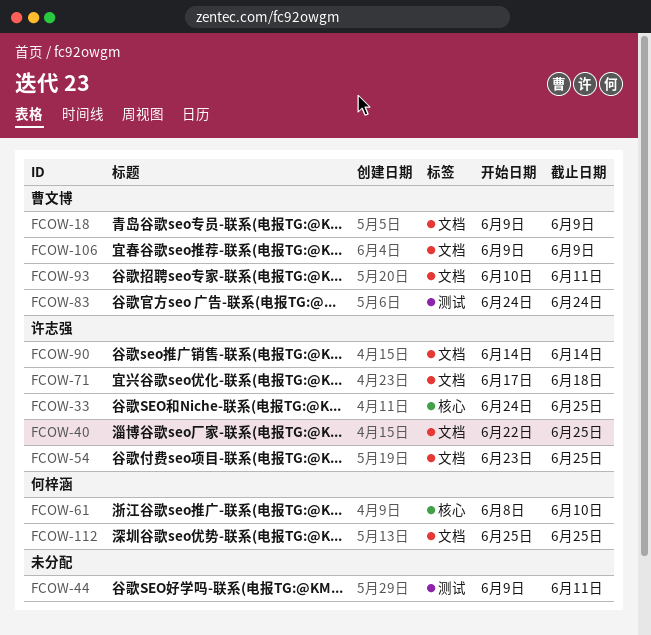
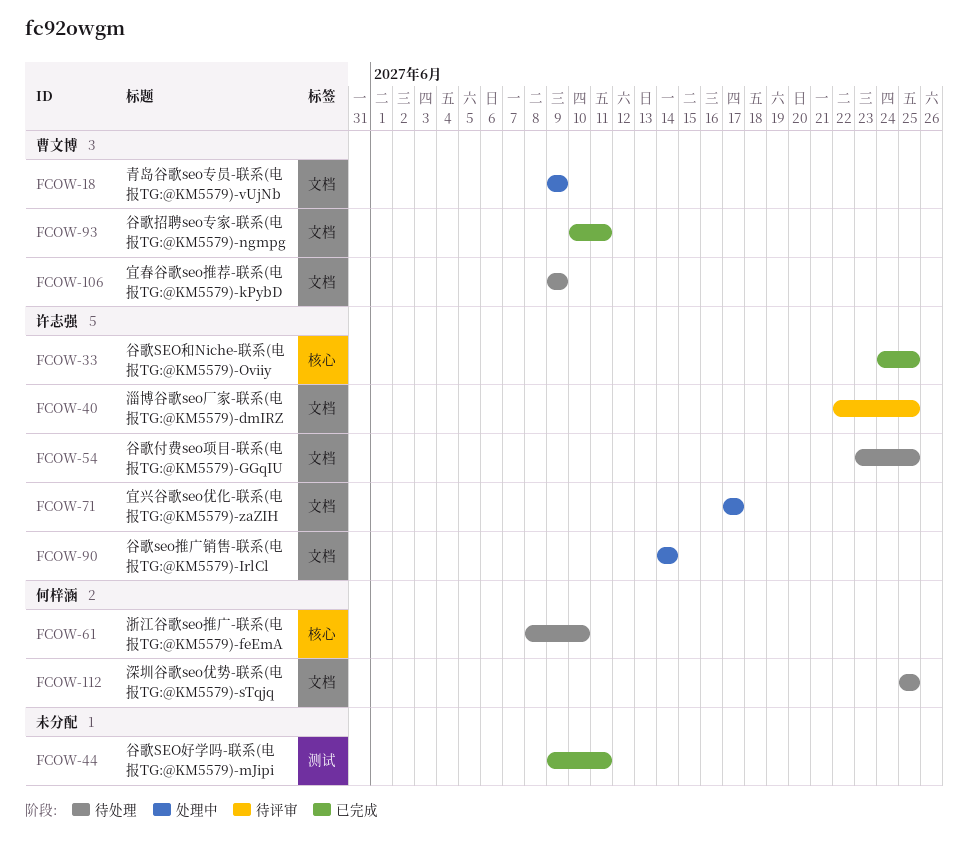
FCOW-71, due: Jun 18 -> Jun 17
FCOW-83: present -> none

